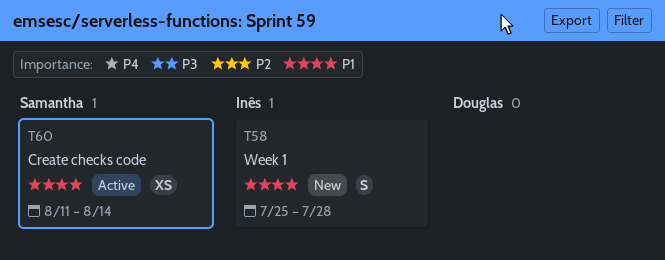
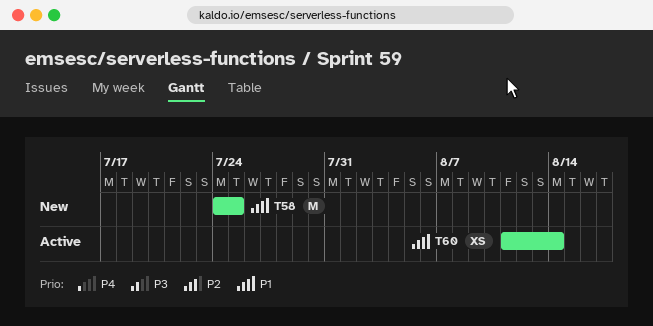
T58, estimate: S -> M
T58, start: Jul 25 -> Jul 24
T58, due: Jul 28 -> Jul 25

